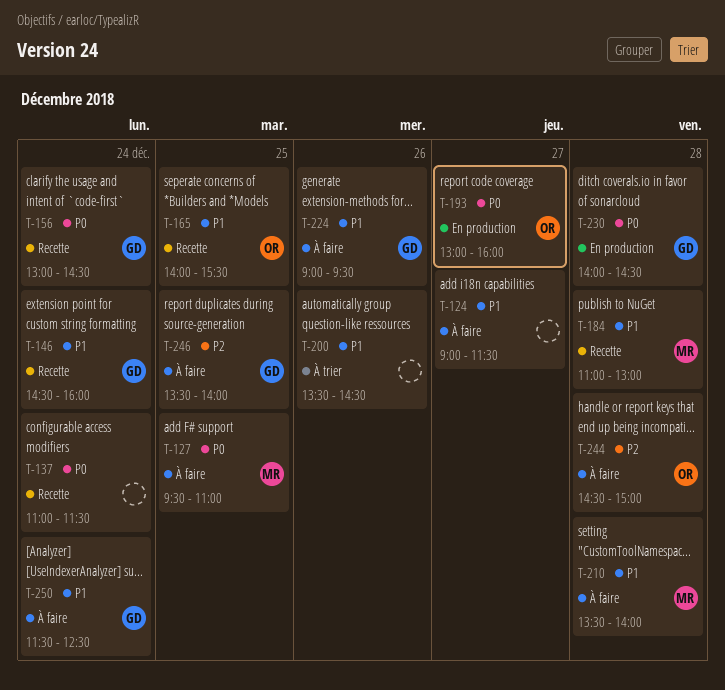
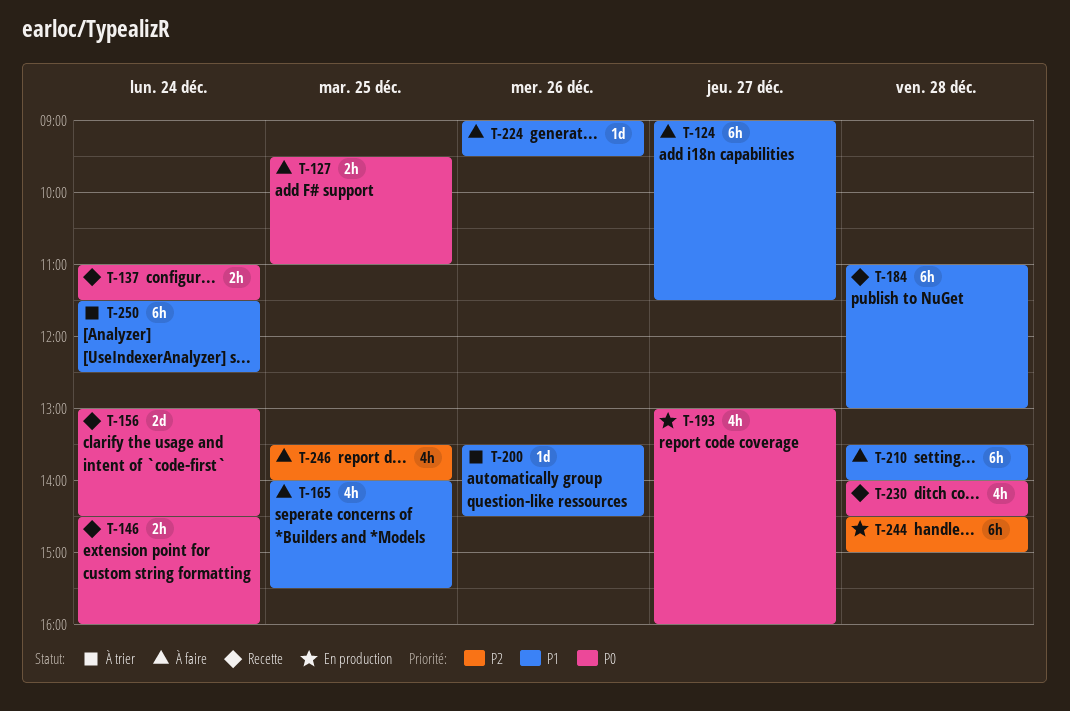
T-146, priority: P1 -> P0
T-165, status: Recette -> À faire
T-230, status: En production -> Recette
T-244, status: À faire -> En production
T-250, status: À faire -> À trier

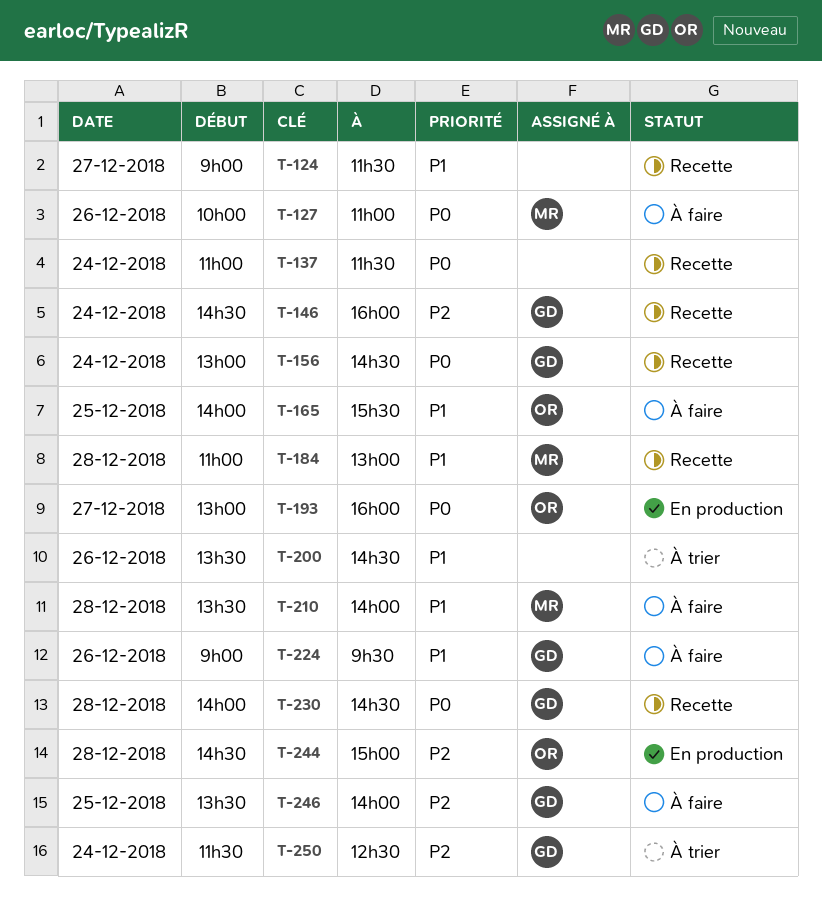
T-124, status: À faire -> Recette
T-127, day: Dec 25 -> Dec 26
T-127, begins: 09:30 -> 10:00
T-146, priority: P0 -> P2
T-250, priority: P1 -> P2

